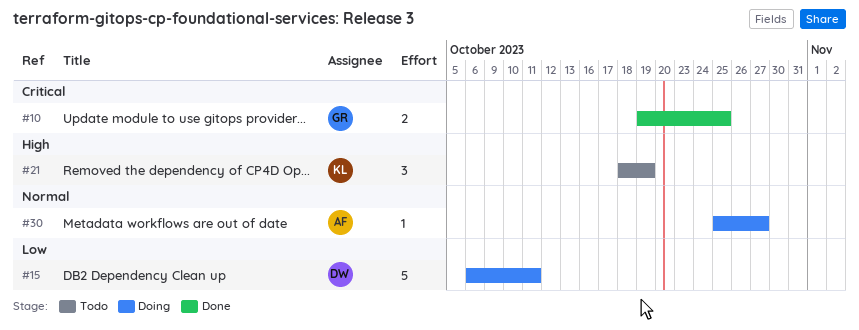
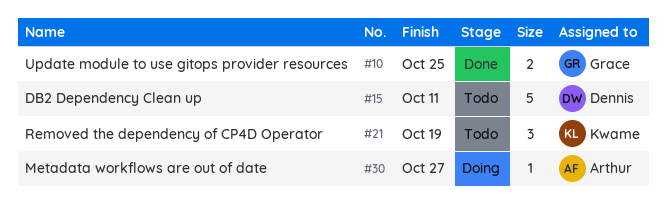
#15, status: Doing -> Todo

